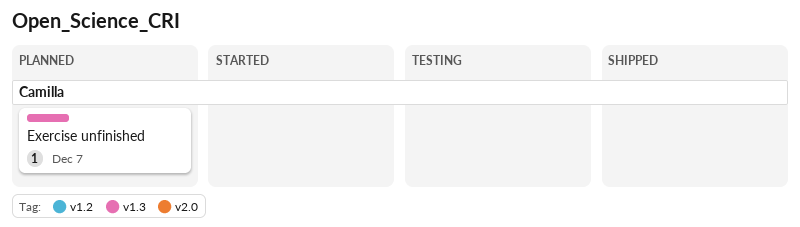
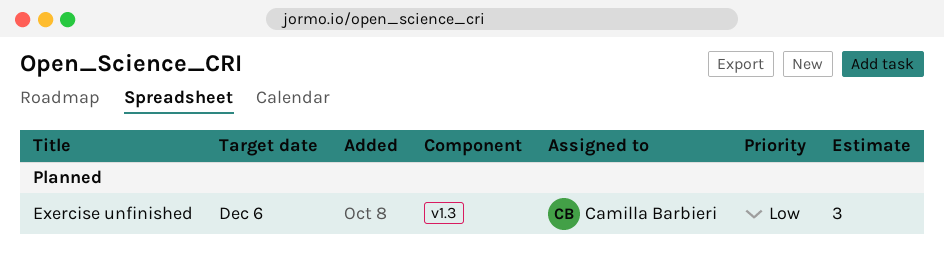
Exercise unfinished, estimate: 1 -> 3
Exercise unfinished, due: Dec 7 -> Dec 6

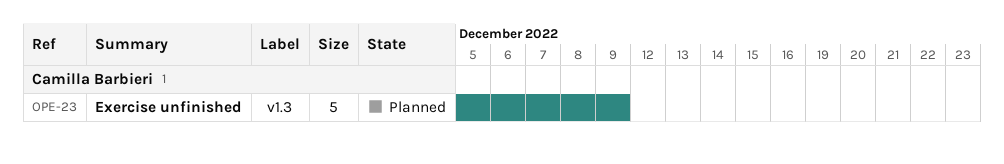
Exercise unfinished, estimate: 3 -> 5
Exercise unfinished, due: Dec 6 -> Dec 9

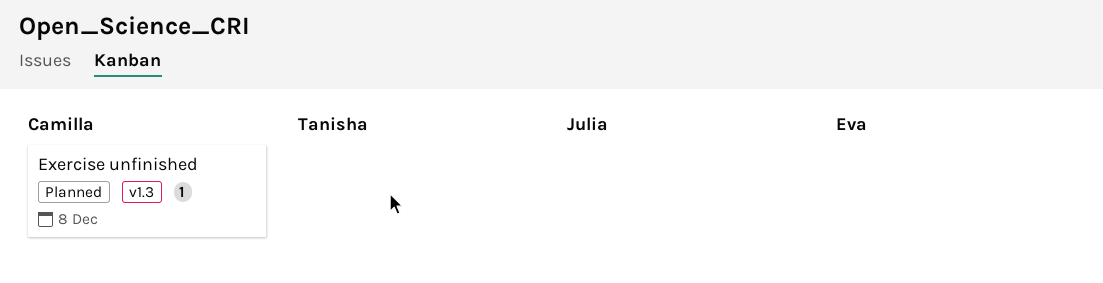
Exercise unfinished, estimate: 5 -> 1
Exercise unfinished, due: Dec 9 -> Dec 8

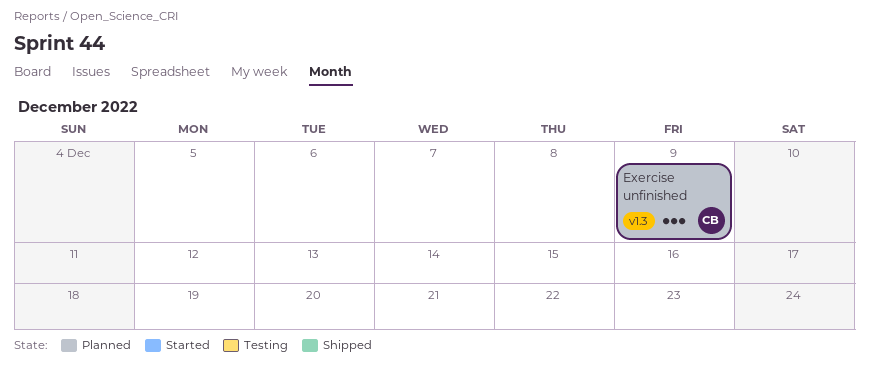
Exercise unfinished, estimate: 1 -> 3
Exercise unfinished, due: Dec 8 -> Dec 9

